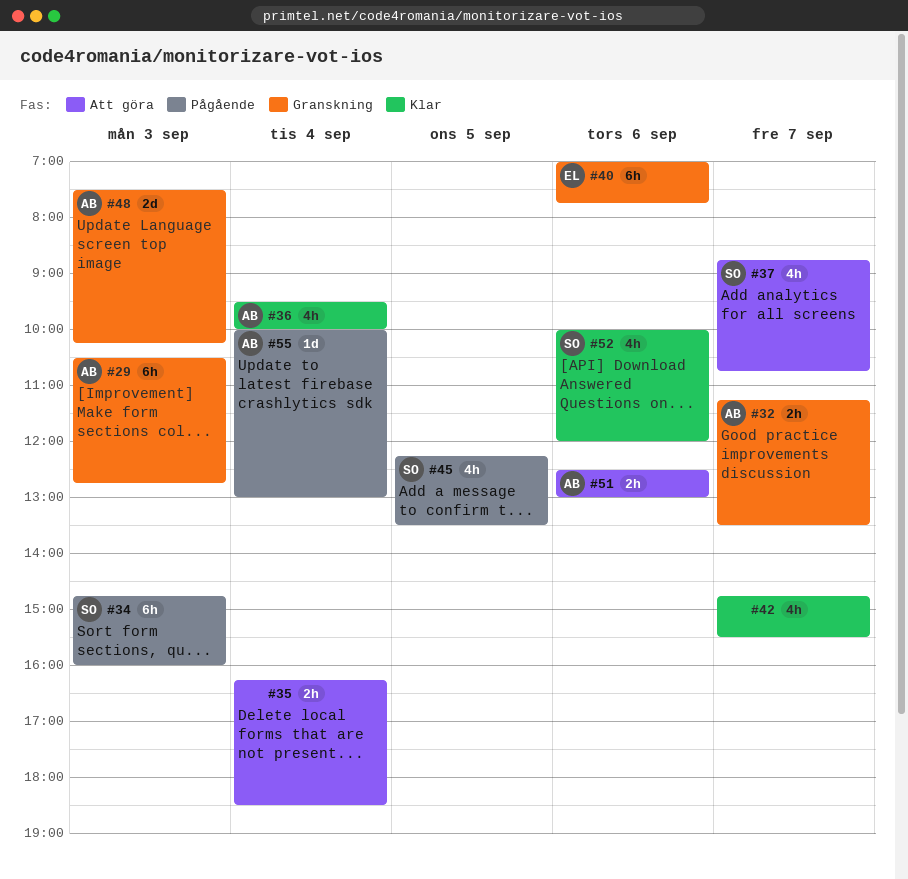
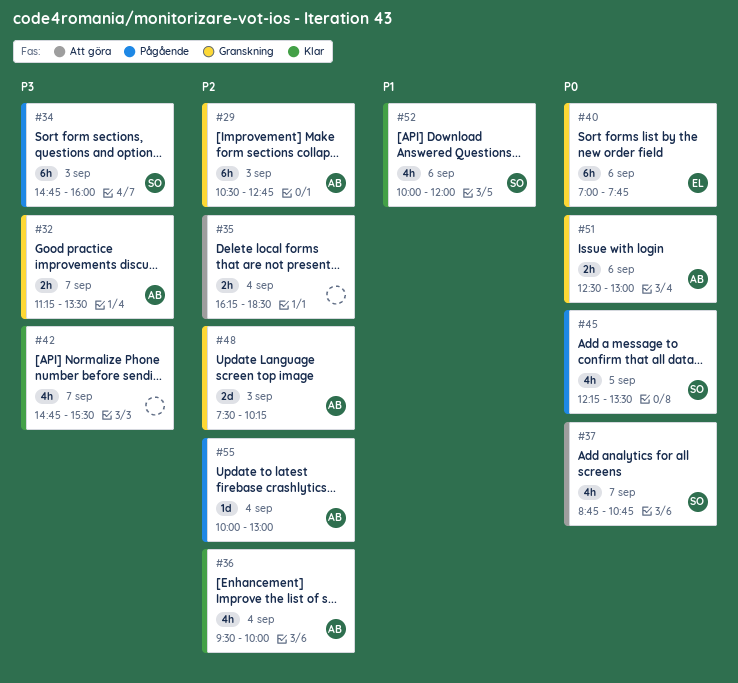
#51, status: Att göra -> Granskning

